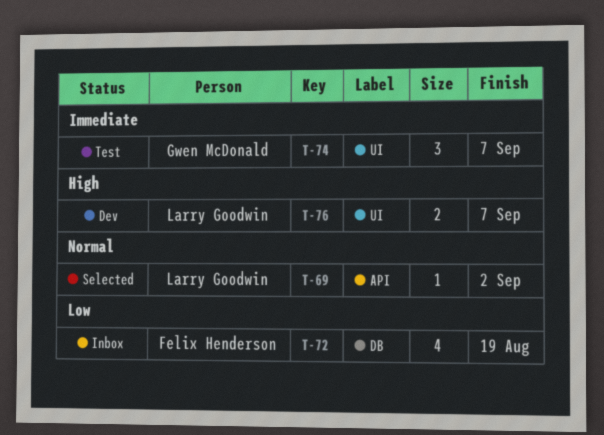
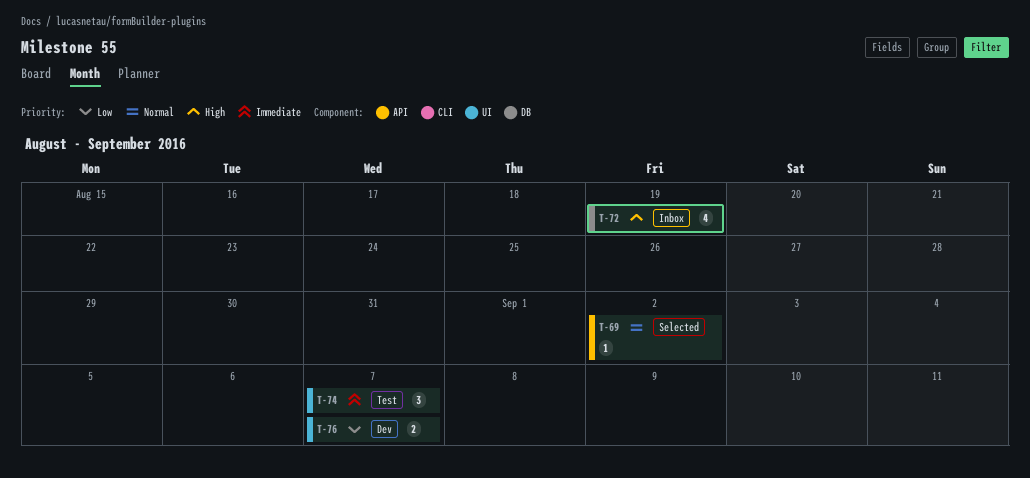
T-72, priority: Low -> High
T-76, priority: High -> Low

